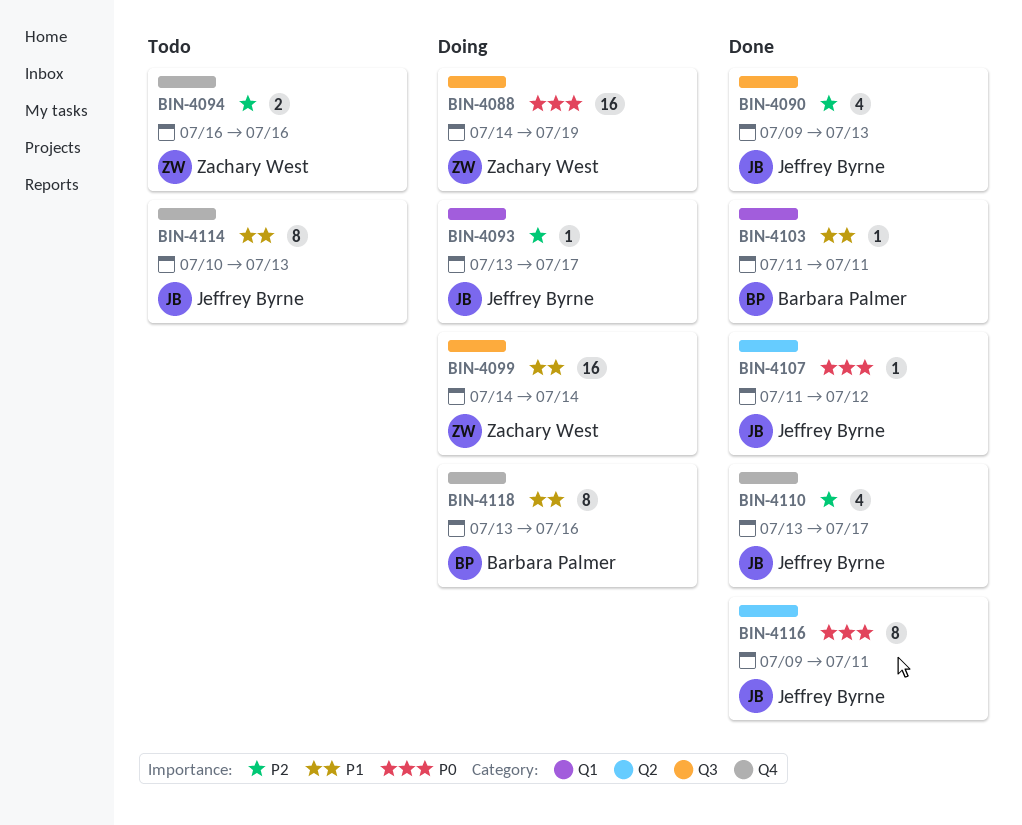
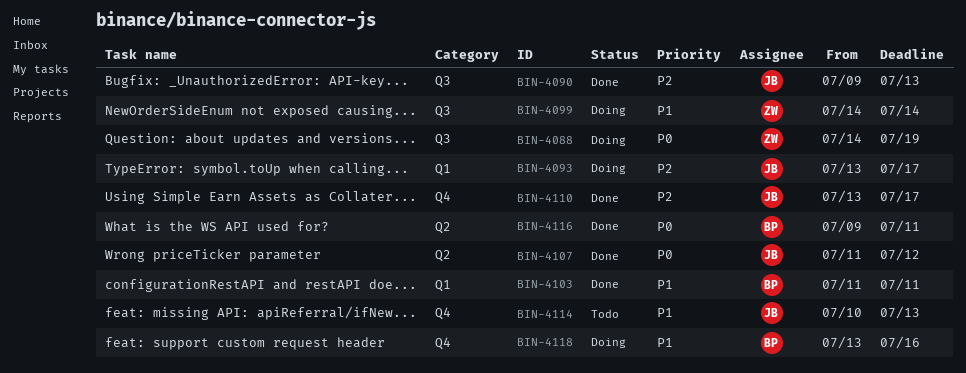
BIN-4094: present -> none
BIN-4116, owner: Jeffrey Byrne -> Barbara Palmer

